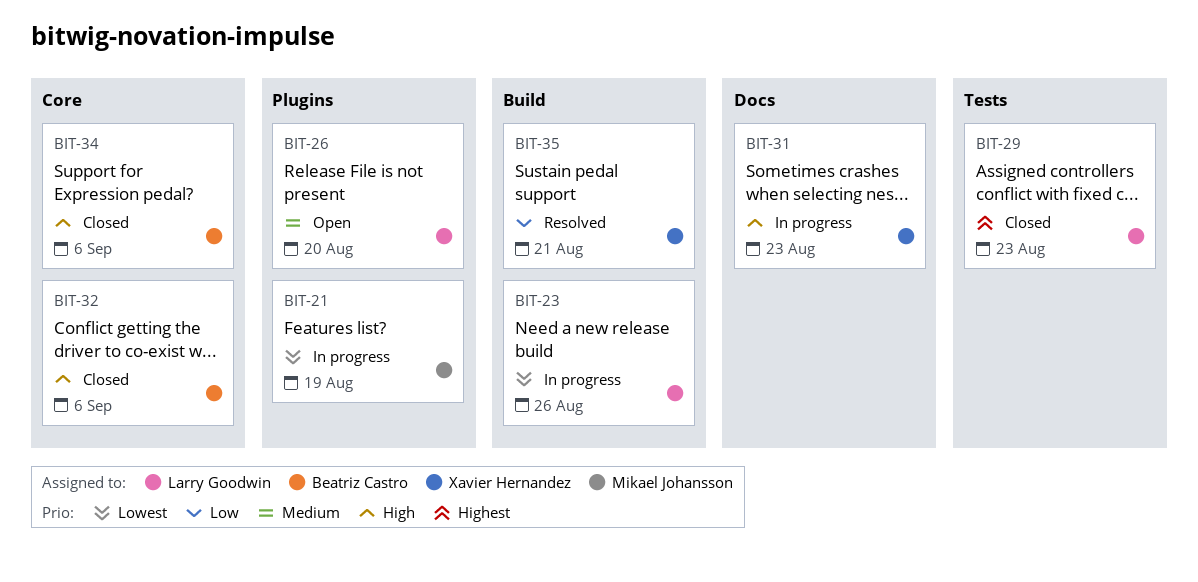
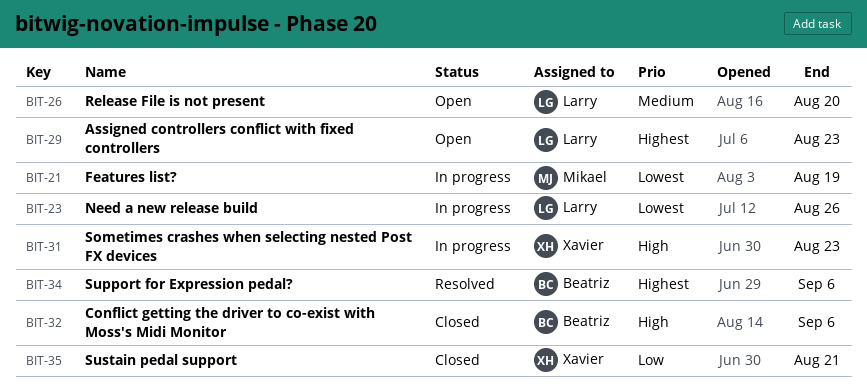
BIT-29, status: Closed -> Open
BIT-34, status: Closed -> Resolved
BIT-34, priority: High -> Highest
BIT-35, status: Resolved -> Closed

